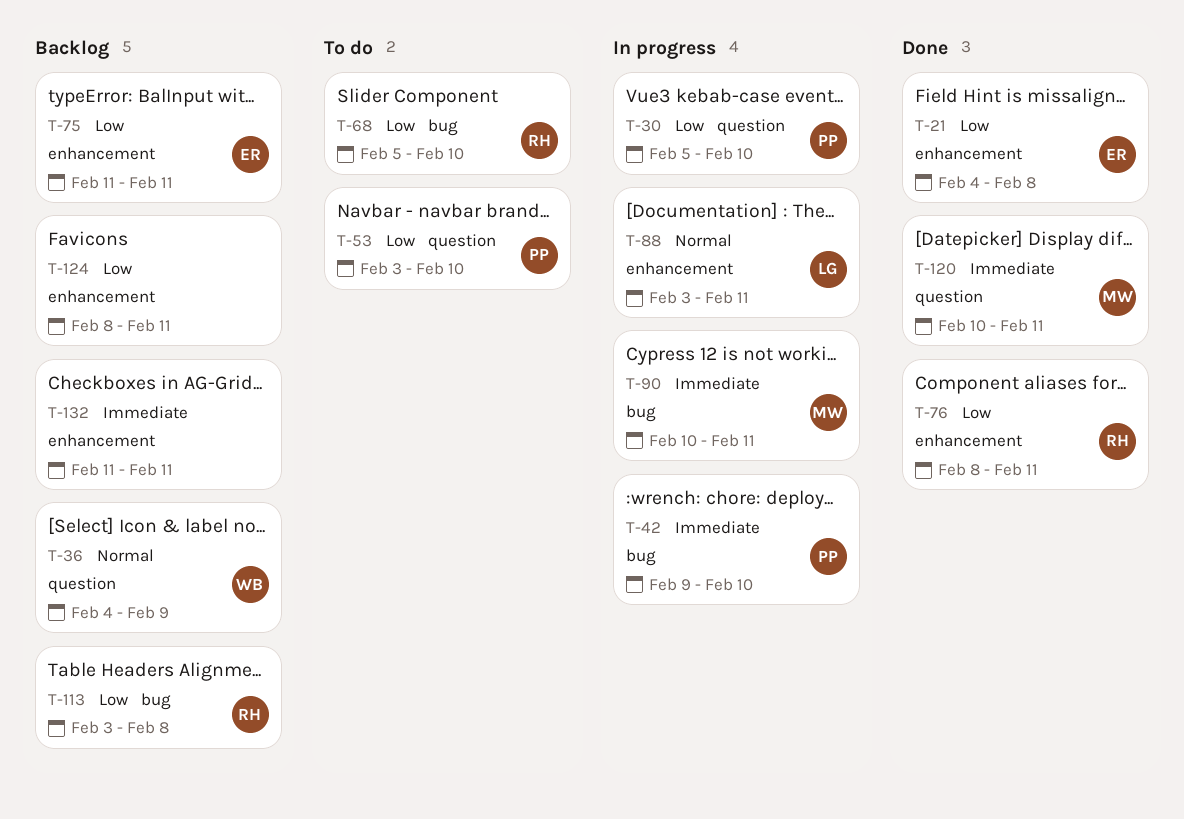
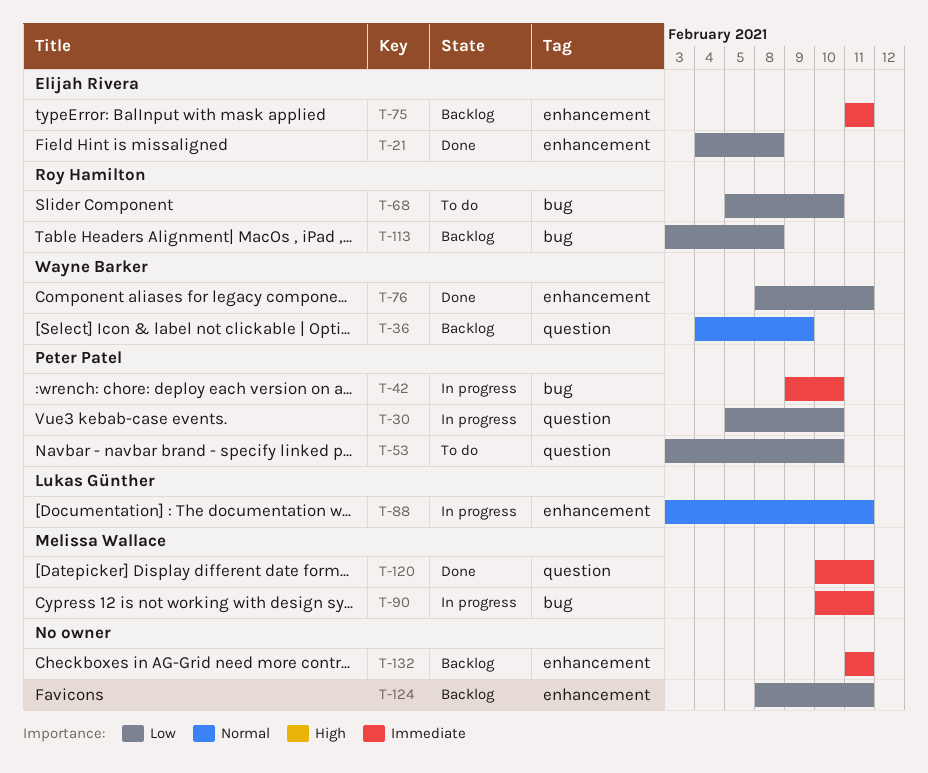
T-75, priority: Low -> Immediate
T-76, owner: Roy Hamilton -> Wayne Barker

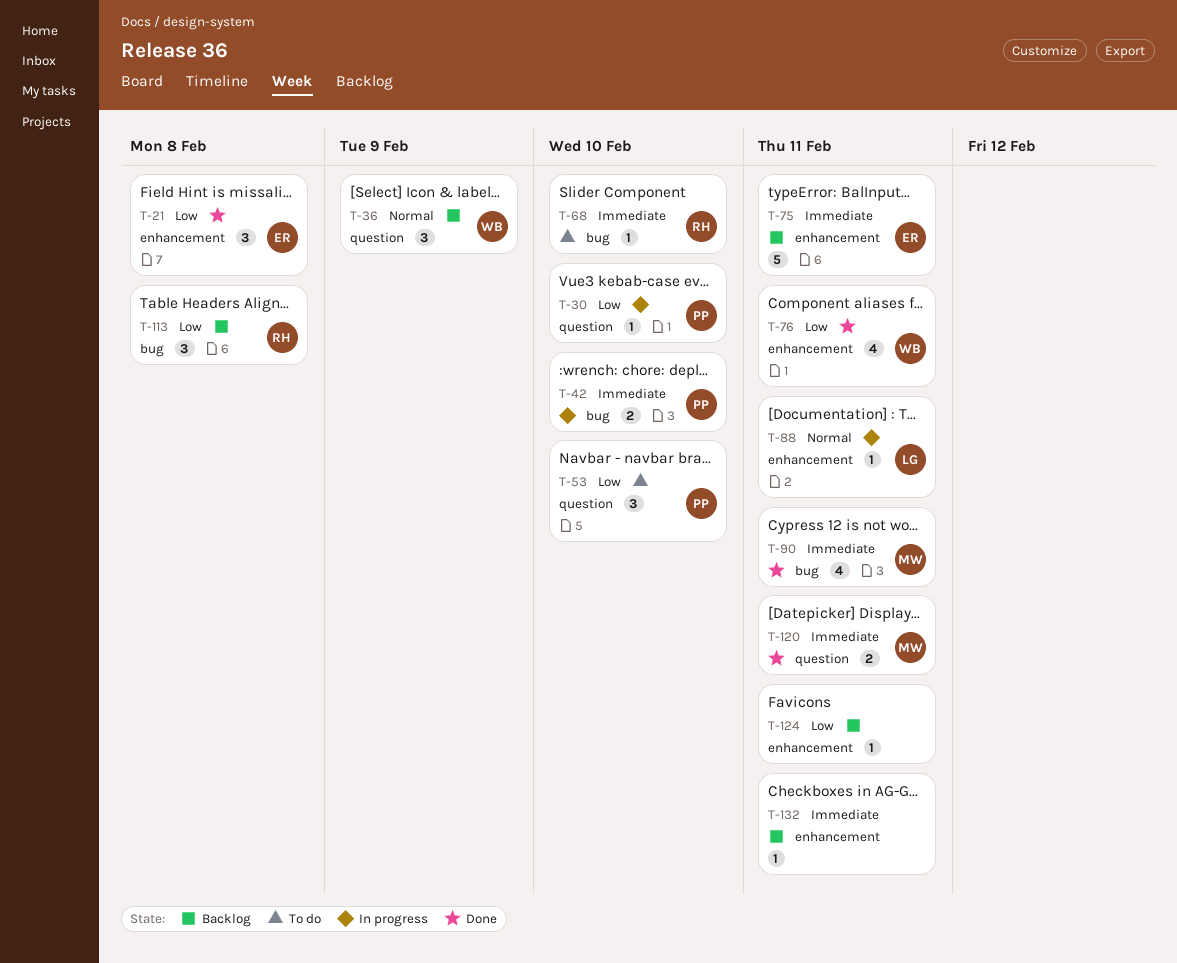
T-68, priority: Low -> Immediate
T-90, status: In progress -> Done

